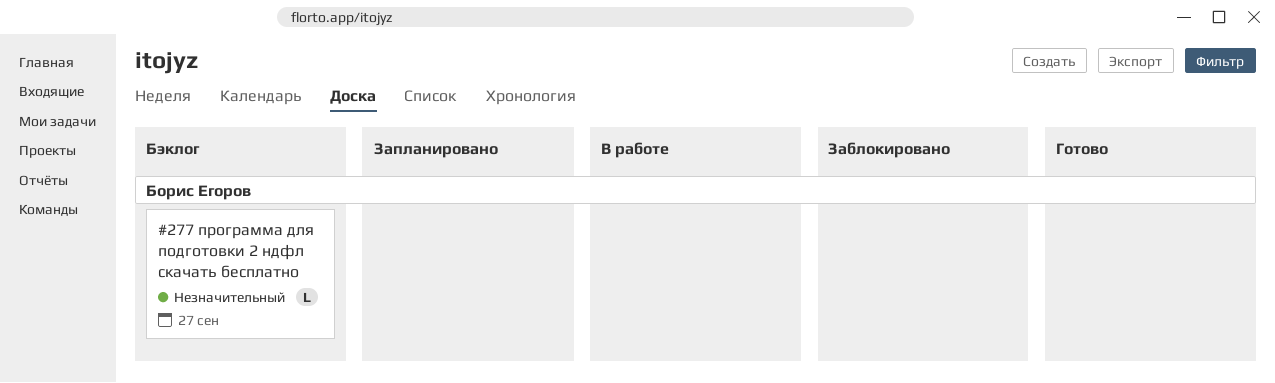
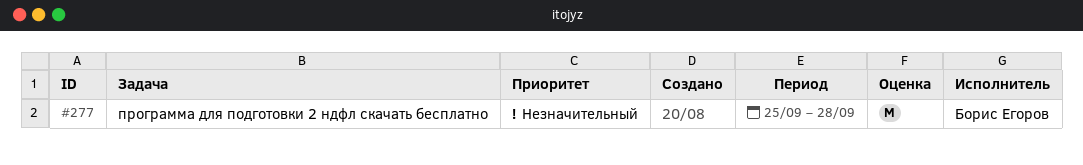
#277, estimate: L -> M
#277, due: Sep 27 -> Sep 28

